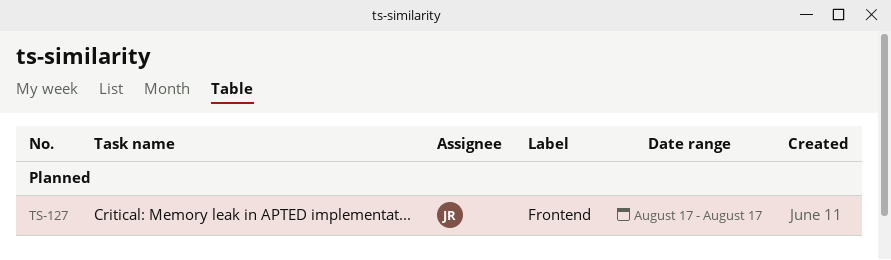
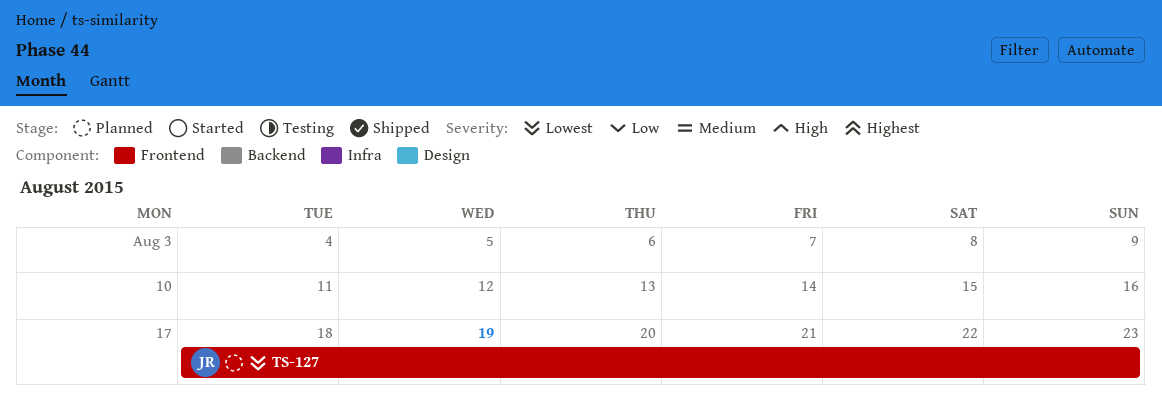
TS-127, start: Aug 17 -> Aug 18
TS-127, due: Aug 17 -> Aug 23

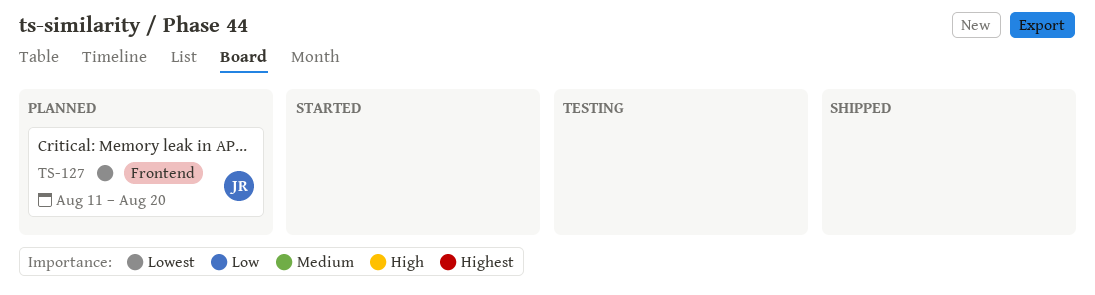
TS-127, start: Aug 18 -> Aug 11
TS-127, due: Aug 23 -> Aug 20

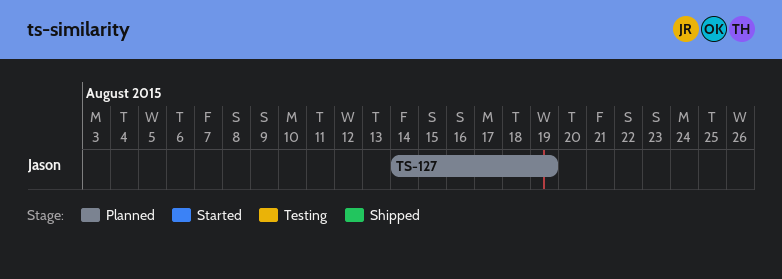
TS-127, start: Aug 11 -> Aug 14
TS-127, due: Aug 20 -> Aug 19

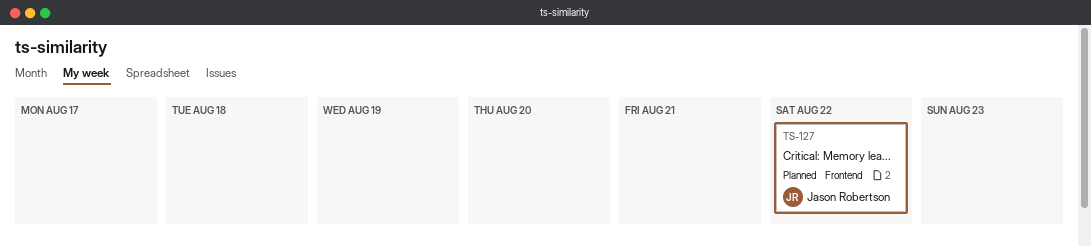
TS-127, due: Aug 19 -> Aug 22

